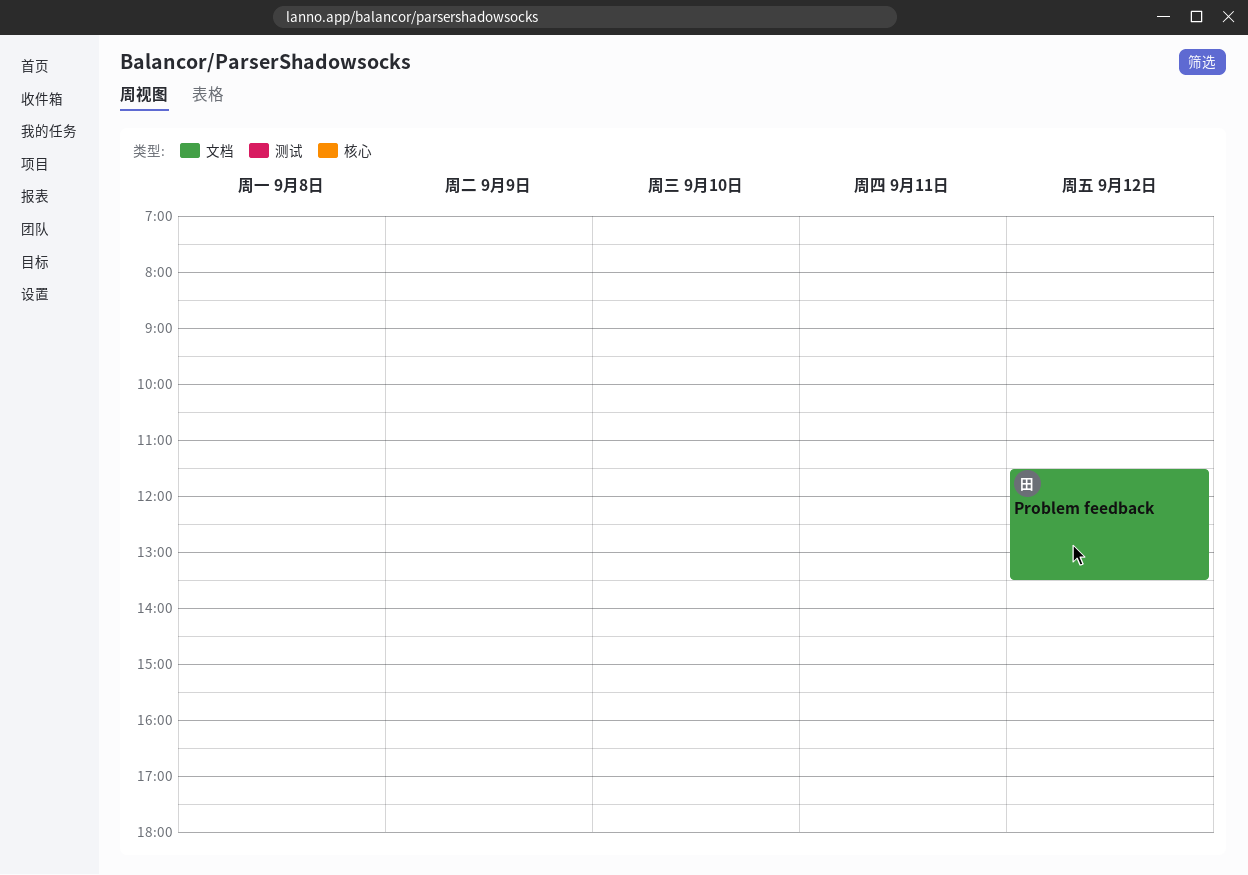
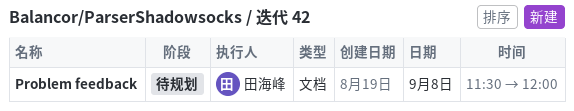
Problem feedback, day: Sep 12 -> Sep 8
Problem feedback, ends: 13:30 -> 12:00

